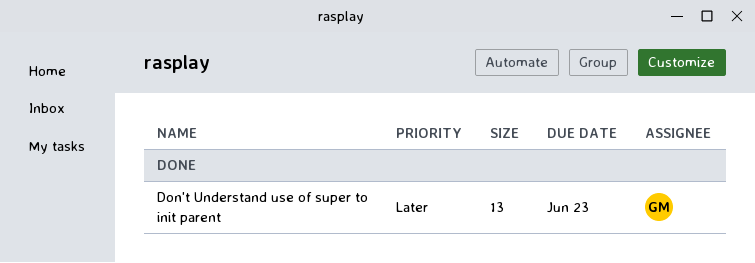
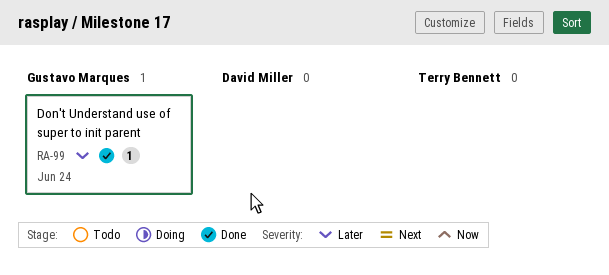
Don't Understand use of super to init parent, estimate: 13 -> 1
Don't Understand use of super to init parent, due: Jun 23 -> Jun 24

